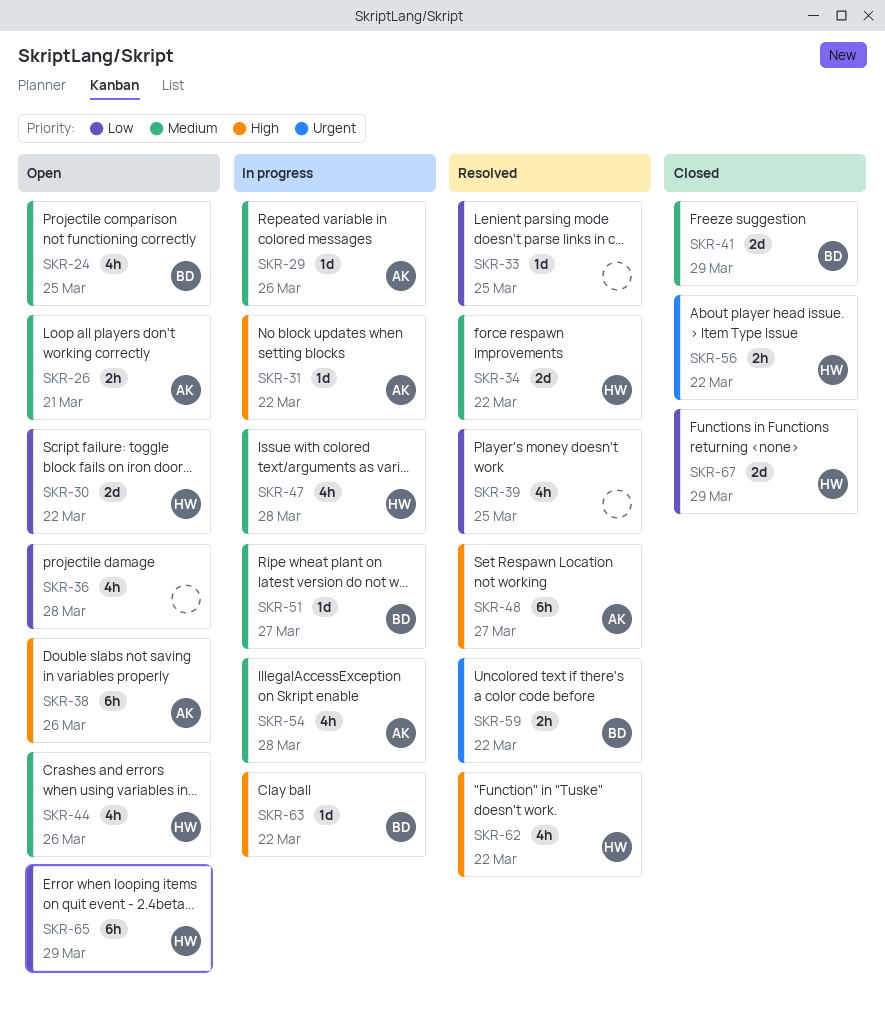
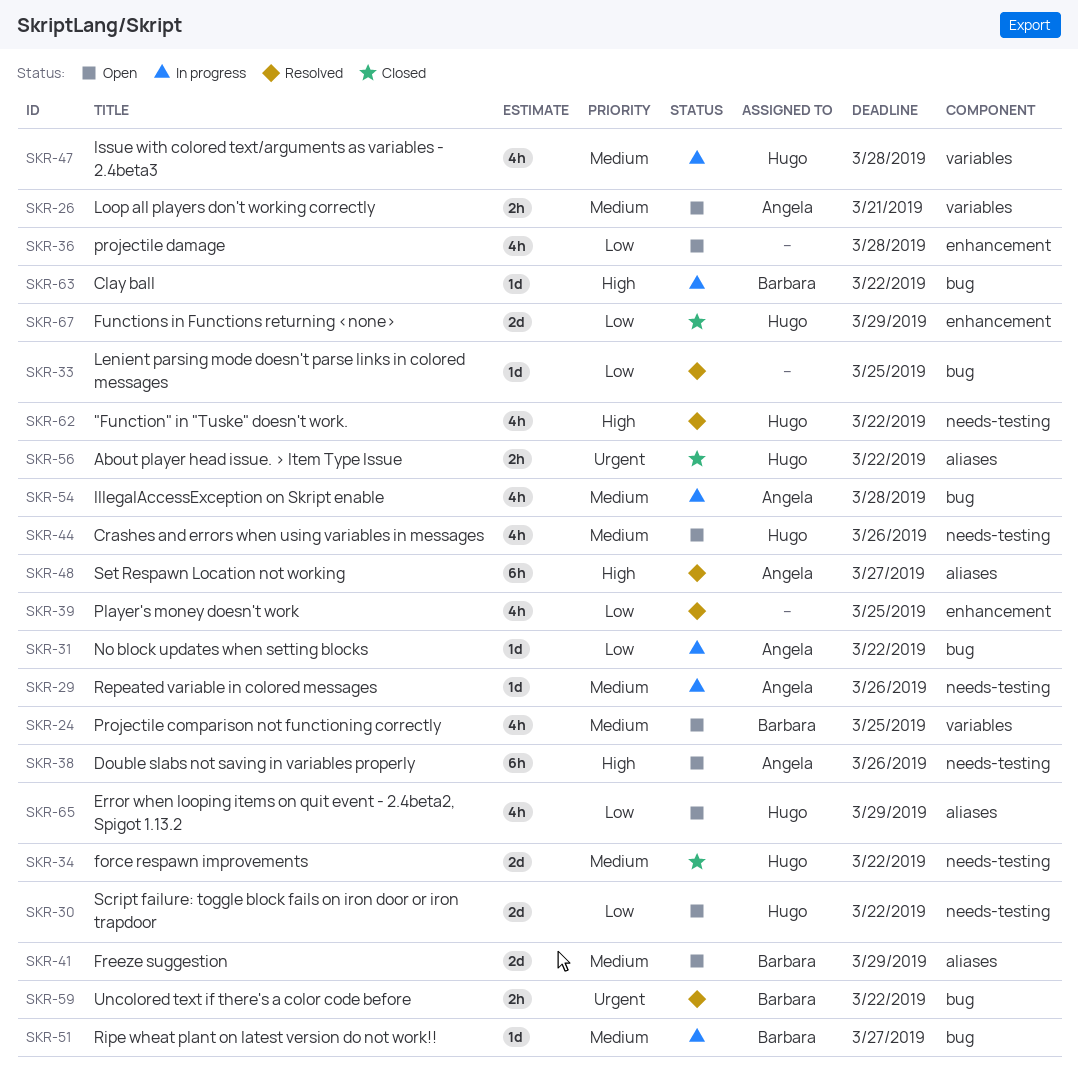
SKR-31, priority: High -> Low
SKR-34, status: Resolved -> Closed
SKR-41, status: Closed -> Open
SKR-65, estimate: 6h -> 4h

